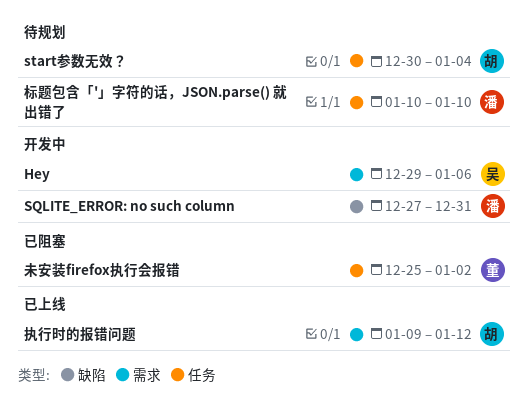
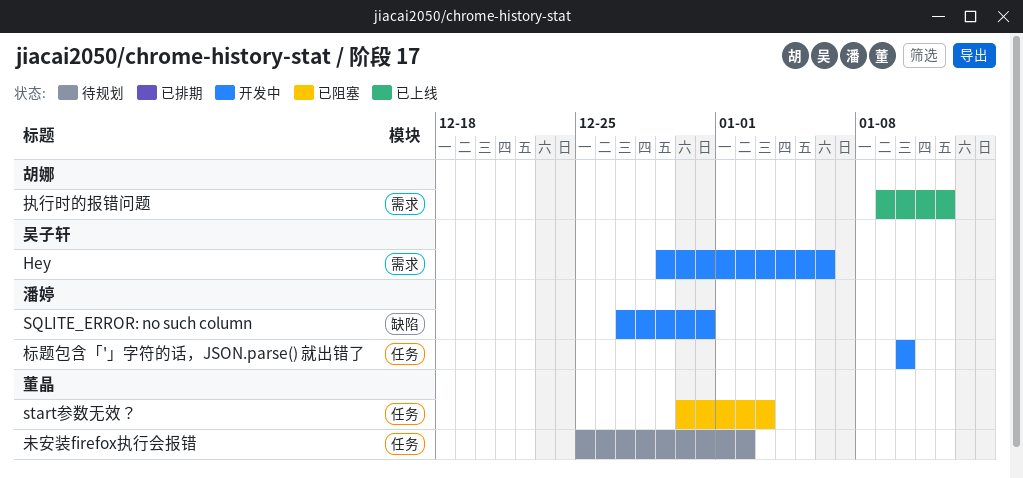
start参数无效？, status: 待规划 -> 已阻塞
start参数无效？, owner: 胡娜 -> 董晶
start参数无效？, due: Jan 4 -> Jan 3
未安装firefox执行会报错, status: 已阻塞 -> 待规划
标题包含「'」字符的话，JSON.parse() 就出错了, status: 待规划 -> 开发中

